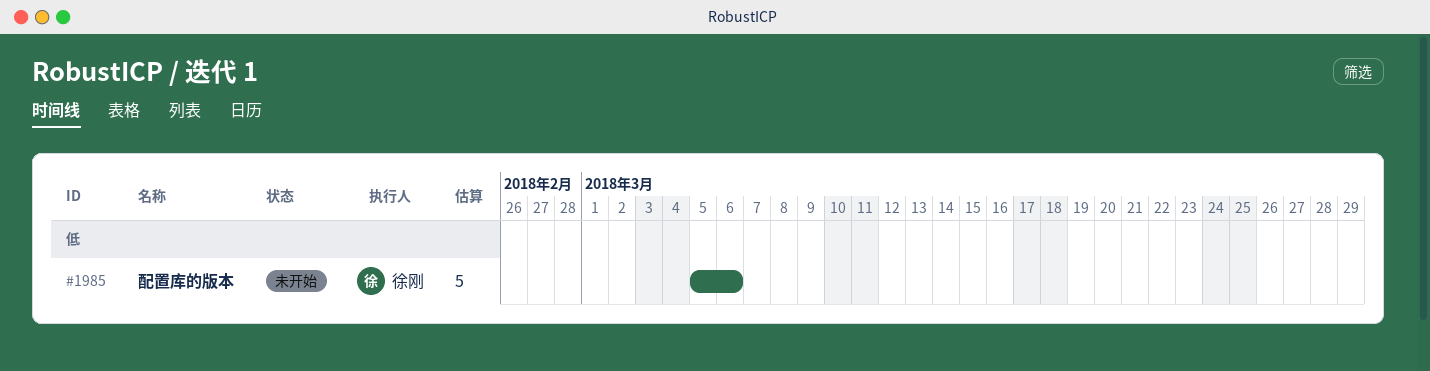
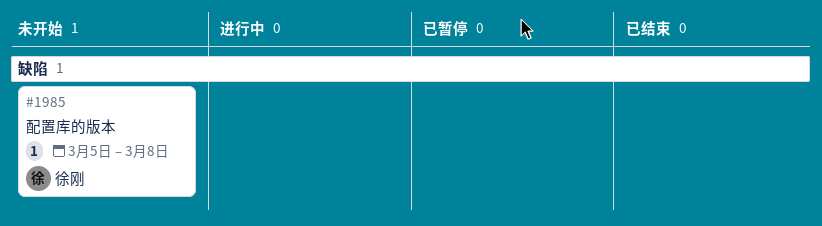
#1985, estimate: 5 -> 1
#1985, due: Mar 6 -> Mar 8

